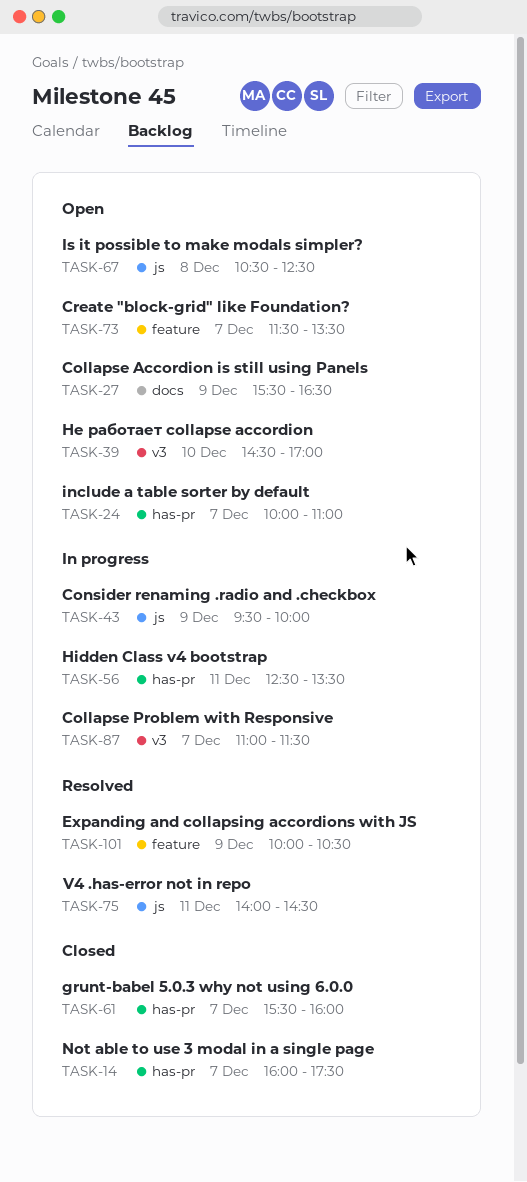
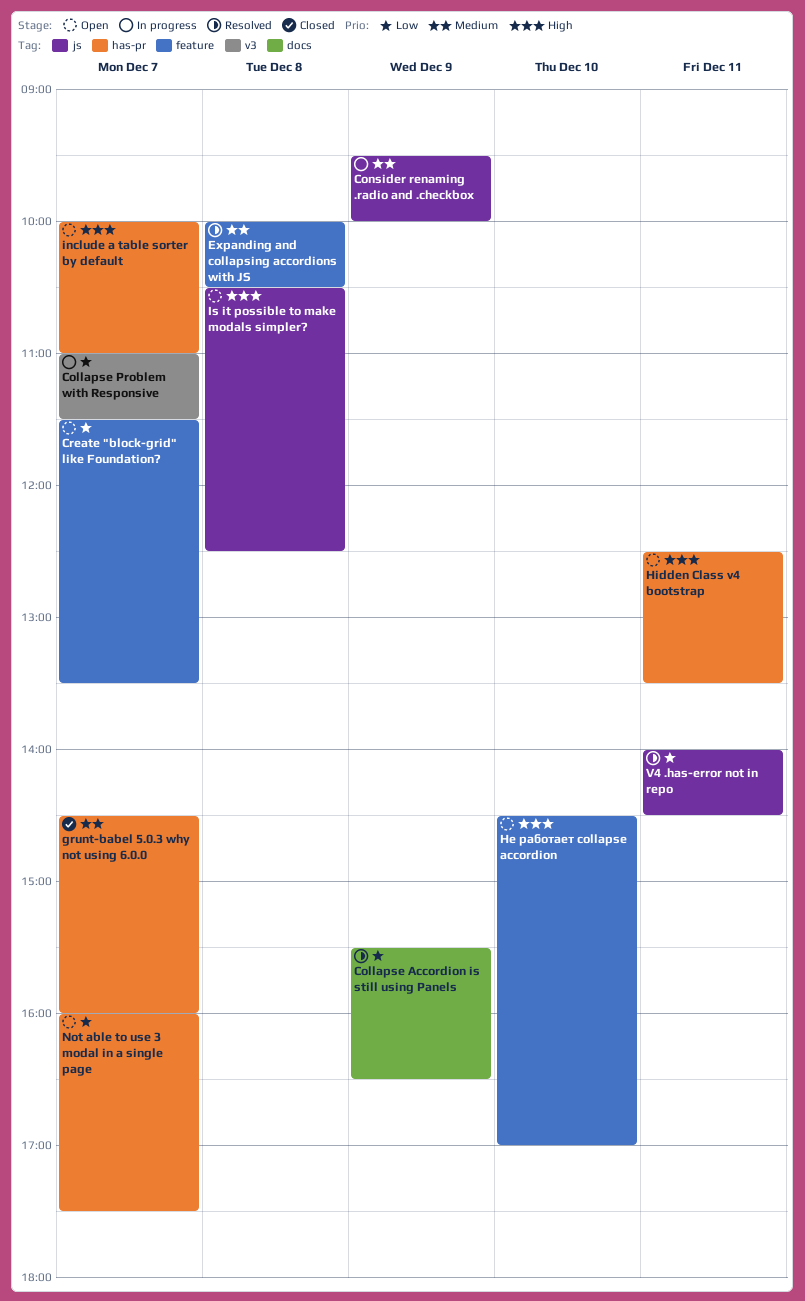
Collapse Accordion is still using Panels, status: Open -> Resolved
Expanding and collapsing accordions with JS, day: Dec 9 -> Dec 8
grunt-babel 5.0.3 why not using 6.0.0, begins: 15:30 -> 14:30
Hidden Class v4 bootstrap, status: In progress -> Open
Not able to use 3 modal in a single page, status: Closed -> Open
Не работает collapse accordion, label: v3 -> feature

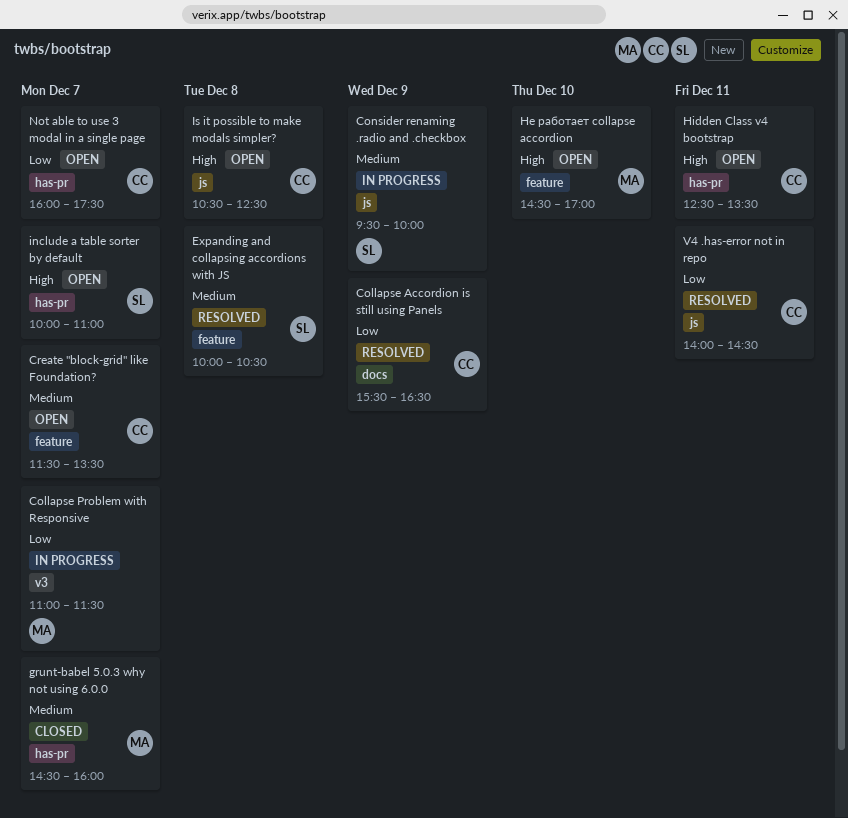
Create "block-grid" like Foundation?, priority: Low -> Medium

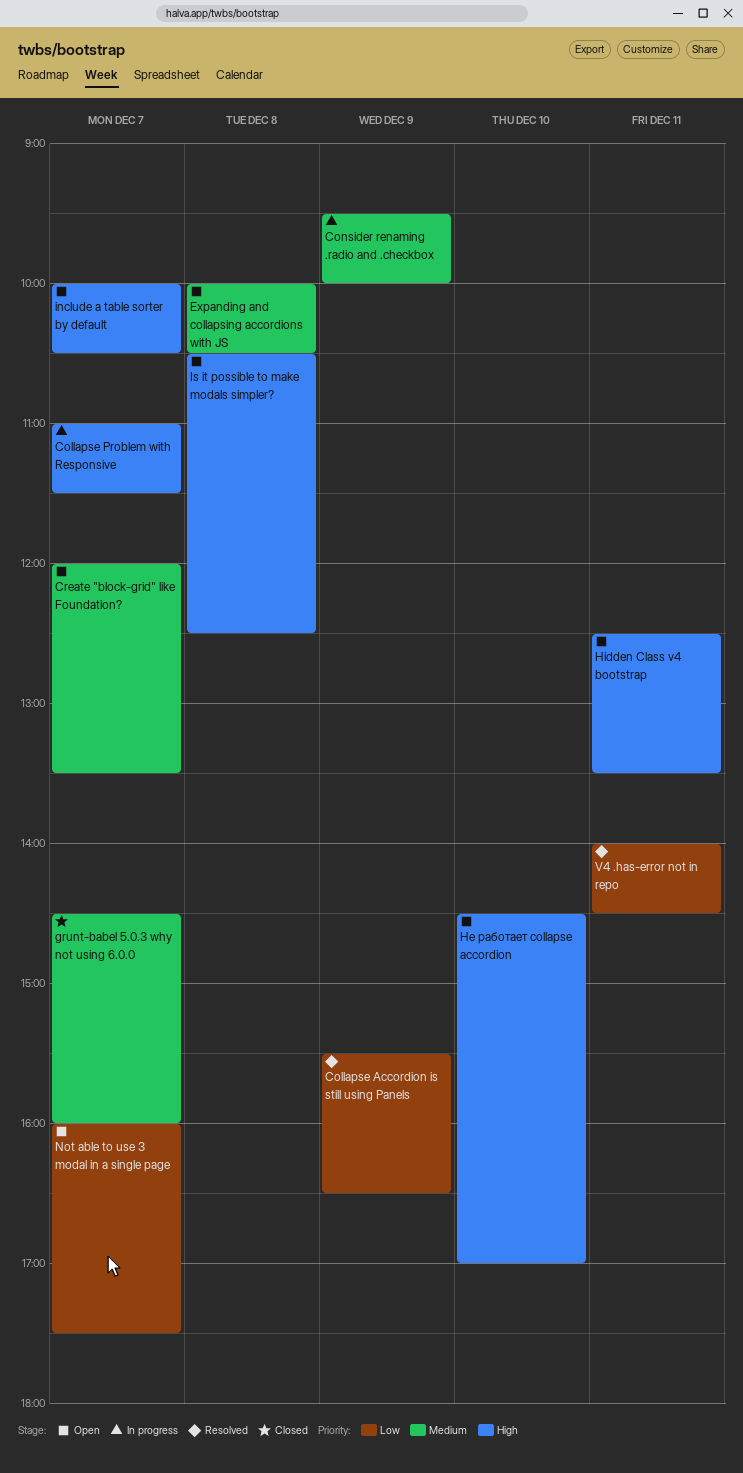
Collapse Problem with Responsive, priority: Low -> High
Create "block-grid" like Foundation?, begins: 11:30 -> 12:00
Expanding and collapsing accordions with JS, status: Resolved -> Open
include a table sorter by default, ends: 11:00 -> 10:30

